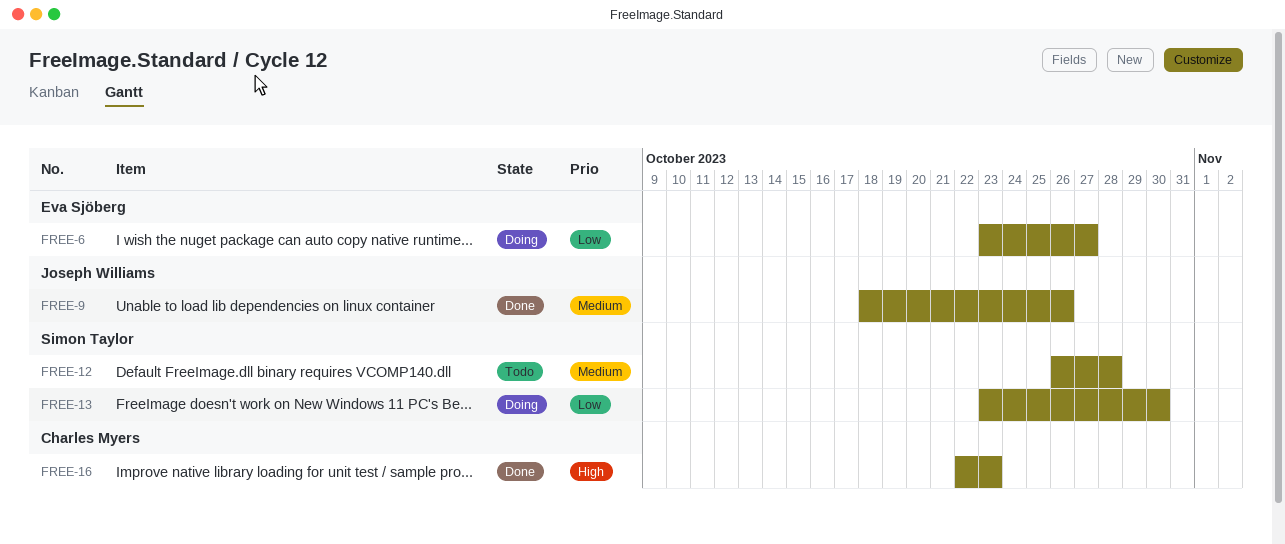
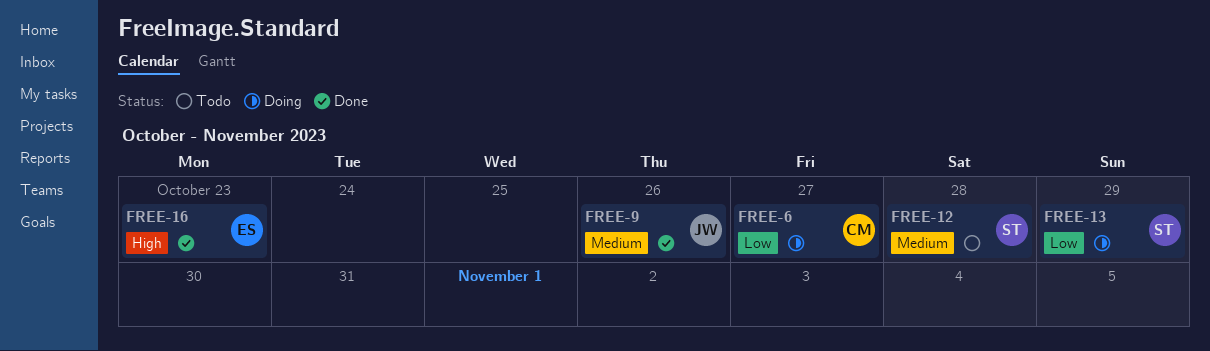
FREE-6, owner: Eva Sjöberg -> Charles Myers
FREE-13, due: Oct 30 -> Oct 29
FREE-16, owner: Charles Myers -> Eva Sjöberg

